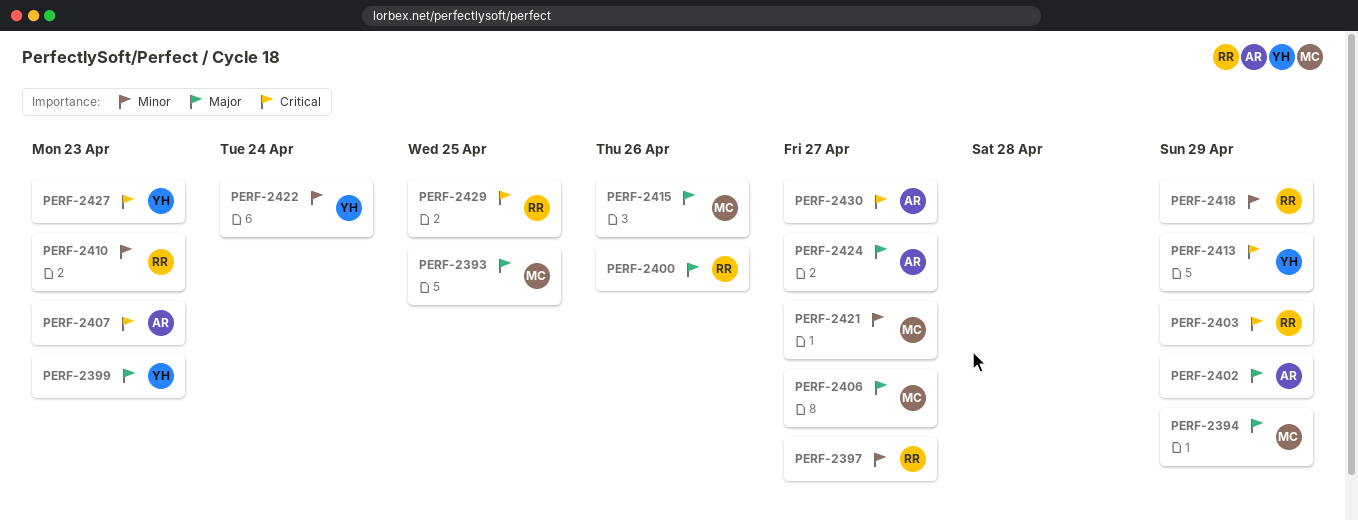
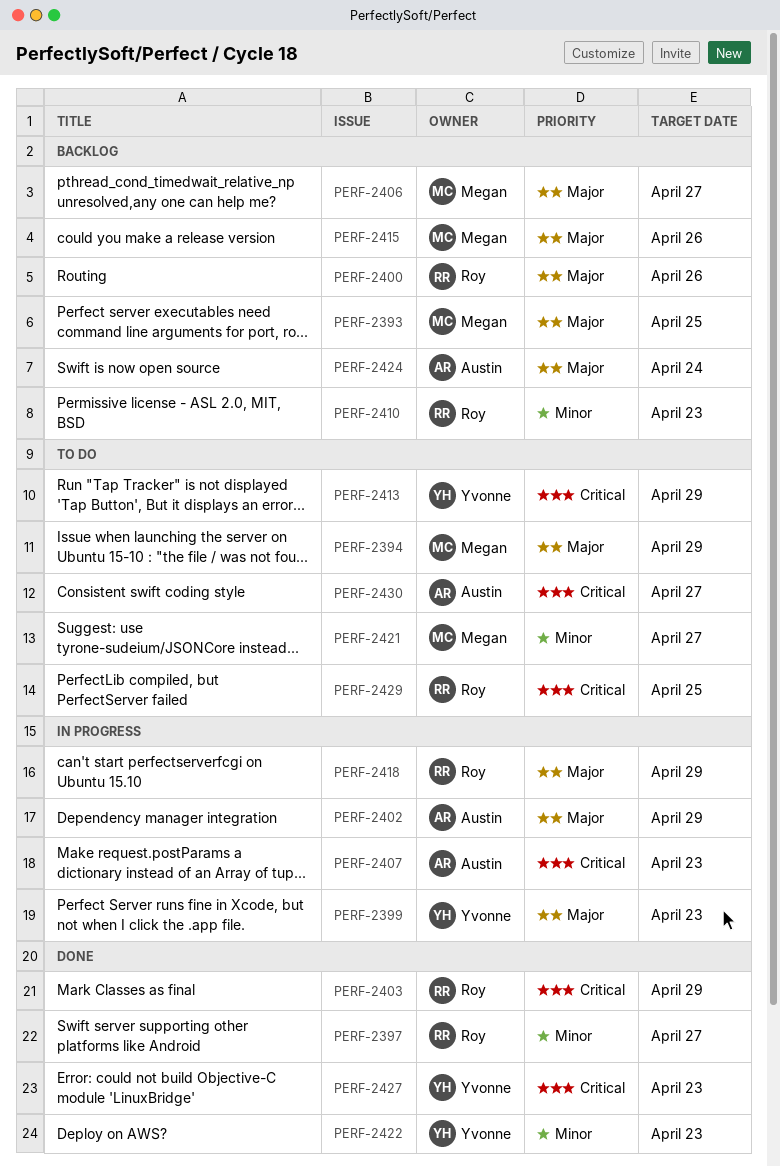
PERF-2418, priority: Minor -> Major
PERF-2422, due: Apr 24 -> Apr 23
PERF-2424, due: Apr 27 -> Apr 24

